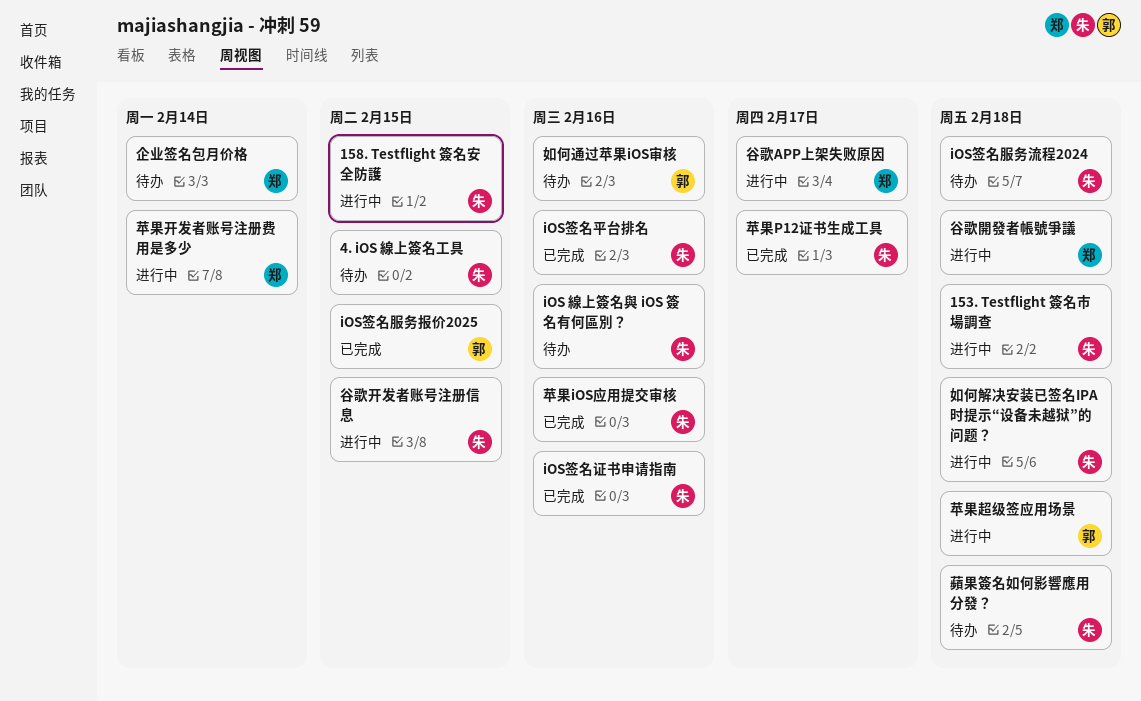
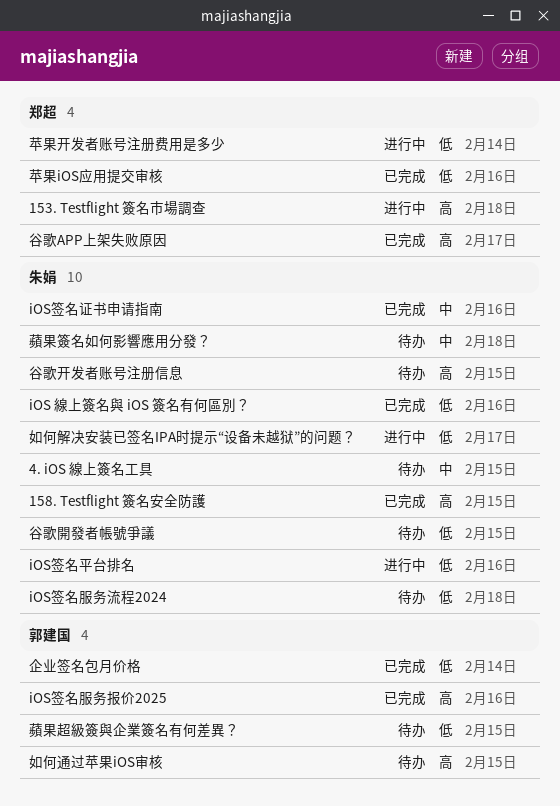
153. Testflight 簽名市場調查, owner: 朱娟 -> 郑超
158. Testflight 簽名安全防護, status: 进行中 -> 已完成
iOS 線上簽名與 iOS 簽名有何區別？, status: 待办 -> 已完成
iOS签名平台排名, status: 已完成 -> 进行中
iOS签名服务报价2025, due: Feb 15 -> Feb 16
企业签名包月价格, status: 待办 -> 已完成
企业签名包月价格, owner: 郑超 -> 郭建国
如何解决安装已签名IPA时提示“设备未越狱”的问题？, due: Feb 18 -> Feb 17
如何通过苹果iOS审核, due: Feb 16 -> Feb 15
苹果iOS应用提交审核, owner: 朱娟 -> 郑超
苹果P12证书生成工具: present -> none
苹果超级签应用场景: present -> none
蘋果超級簽與企業簽名有何差異？: none -> present
谷歌APP上架失败原因, status: 进行中 -> 已完成
谷歌开发者账号注册信息, status: 进行中 -> 待办
谷歌開發者帳號爭議, status: 进行中 -> 待办
谷歌開發者帳號爭議, owner: 郑超 -> 朱娟
谷歌開發者帳號爭議, due: Feb 18 -> Feb 15

